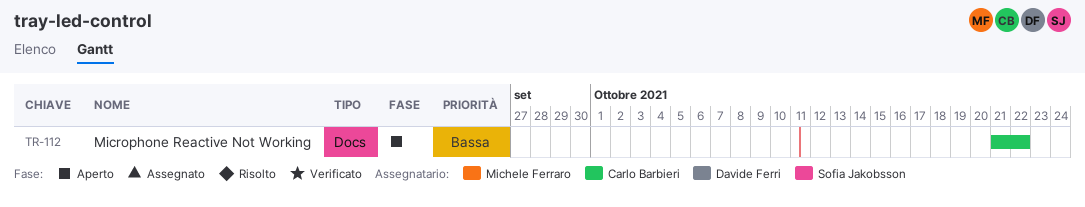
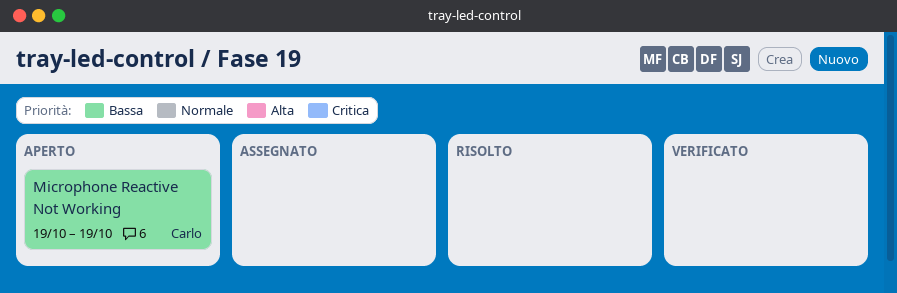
Microphone Reactive Not Working, start: Oct 21 -> Oct 19
Microphone Reactive Not Working, due: Oct 22 -> Oct 19

